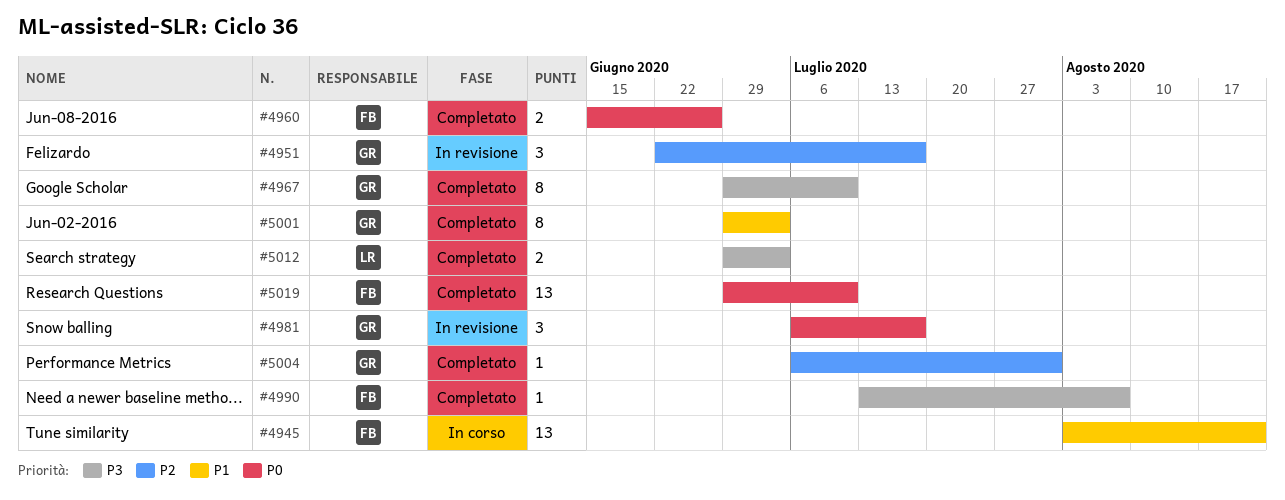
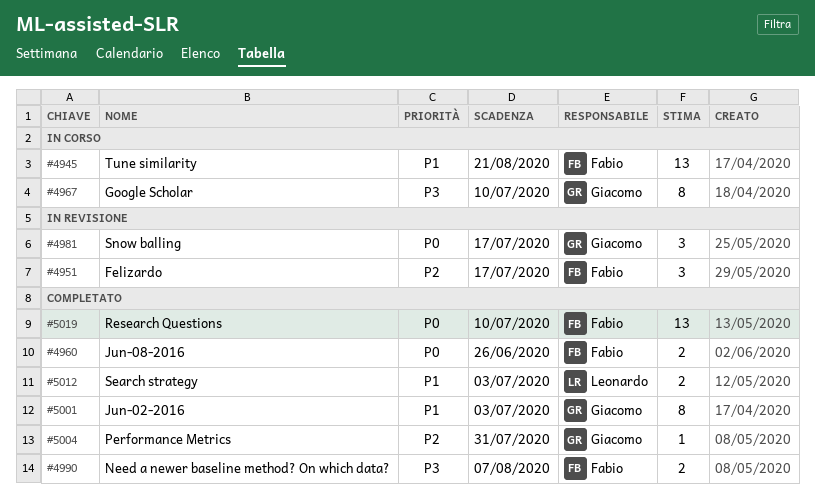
#4951, owner: Giacomo -> Fabio
#4967, status: Completato -> In corso
#4990, estimate: 1 -> 2
#5012, priority: P3 -> P1

